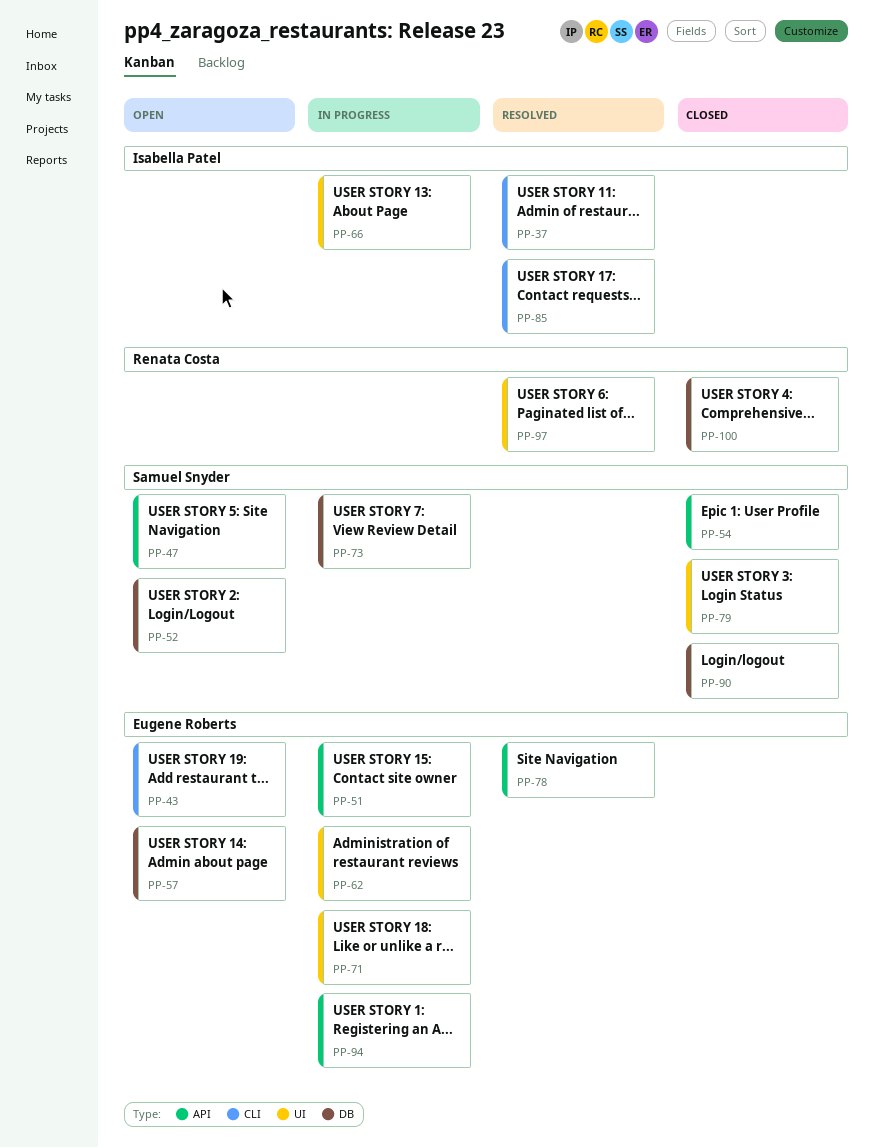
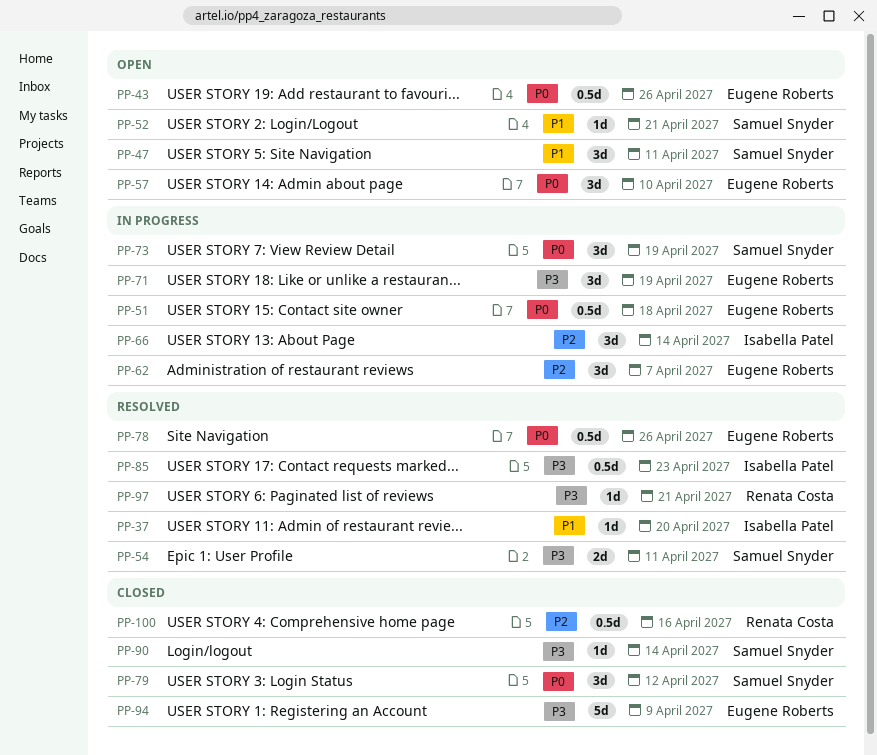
PP-54, status: Closed -> Resolved
PP-94, status: In progress -> Closed

